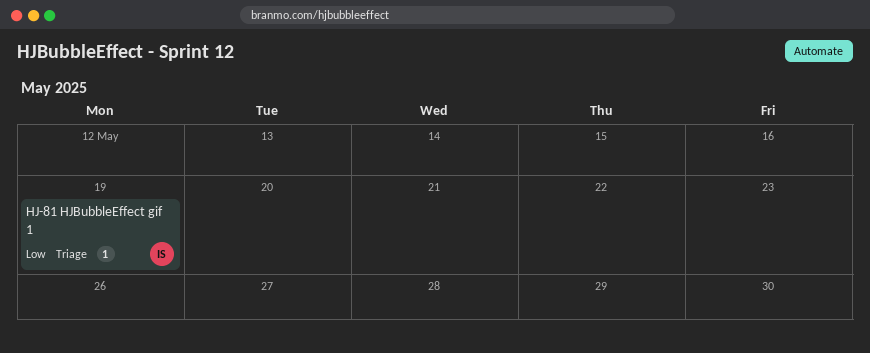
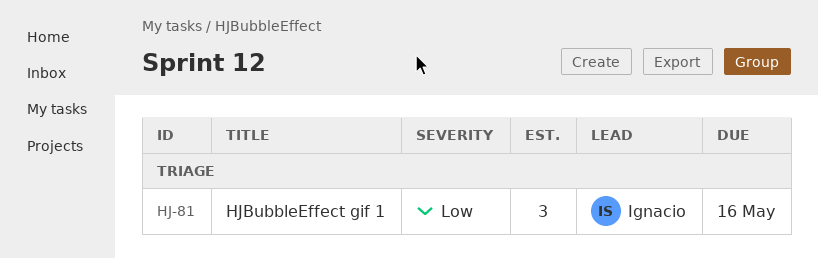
HJ-81, estimate: 1 -> 3
HJ-81, due: May 19 -> May 16

